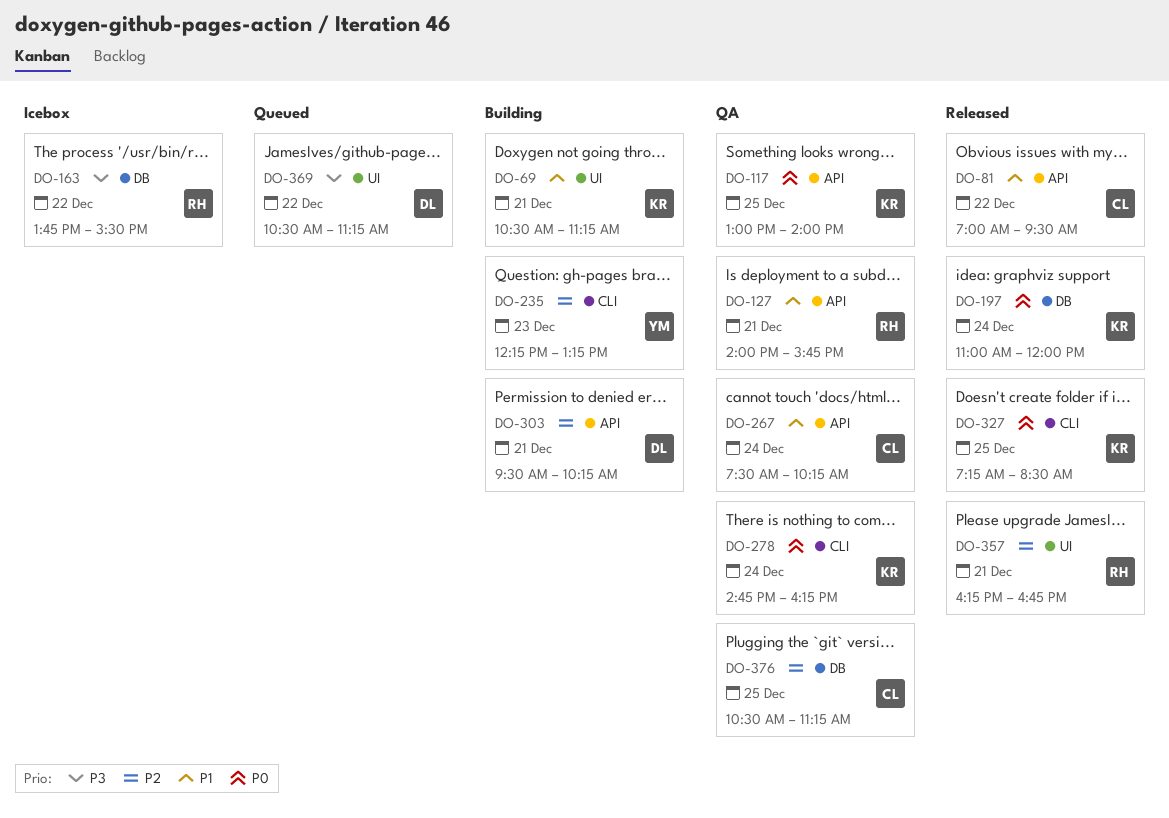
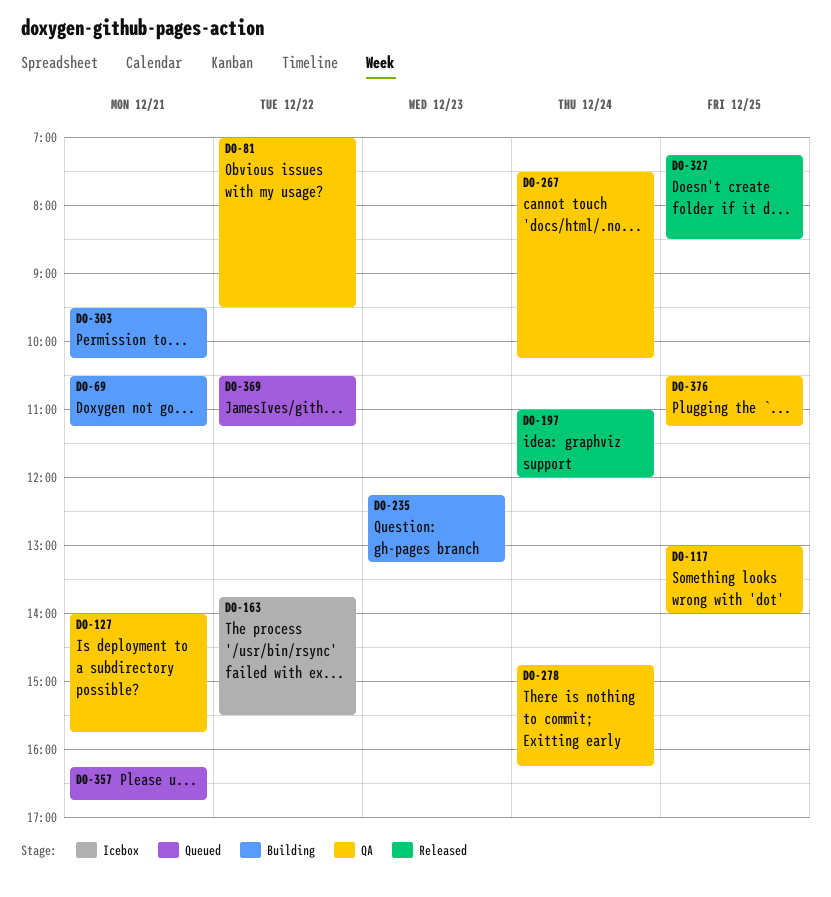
DO-81, status: Released -> QA
DO-357, status: Released -> Queued

